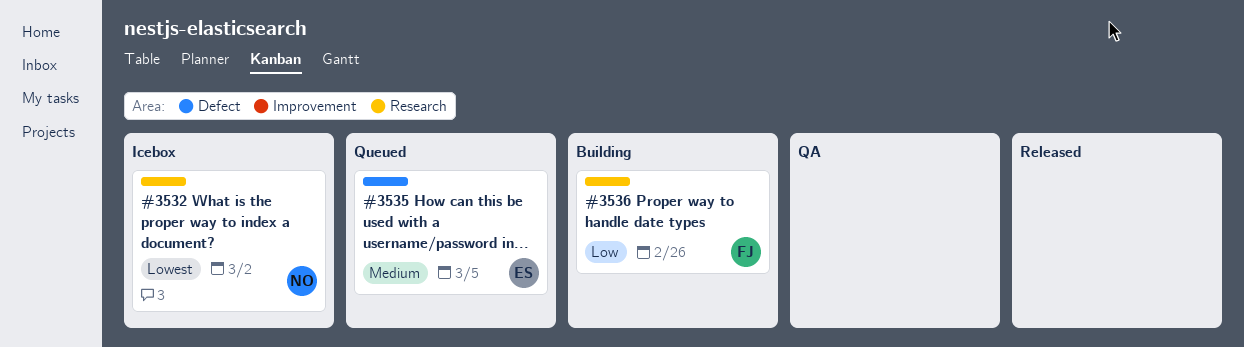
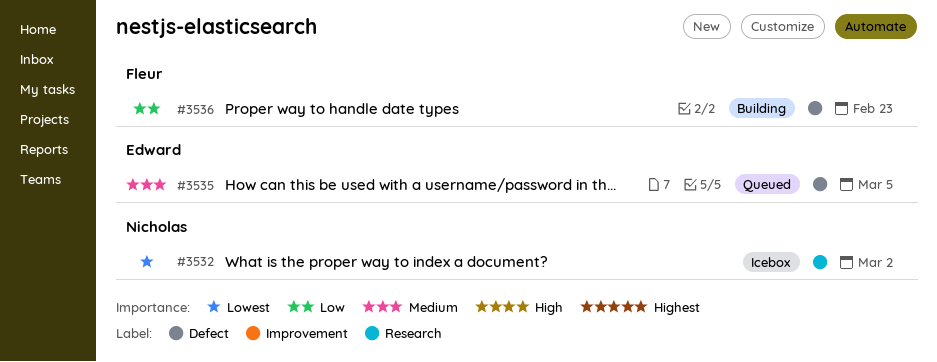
#3536, label: Research -> Defect
#3536, due: Feb 26 -> Feb 23

